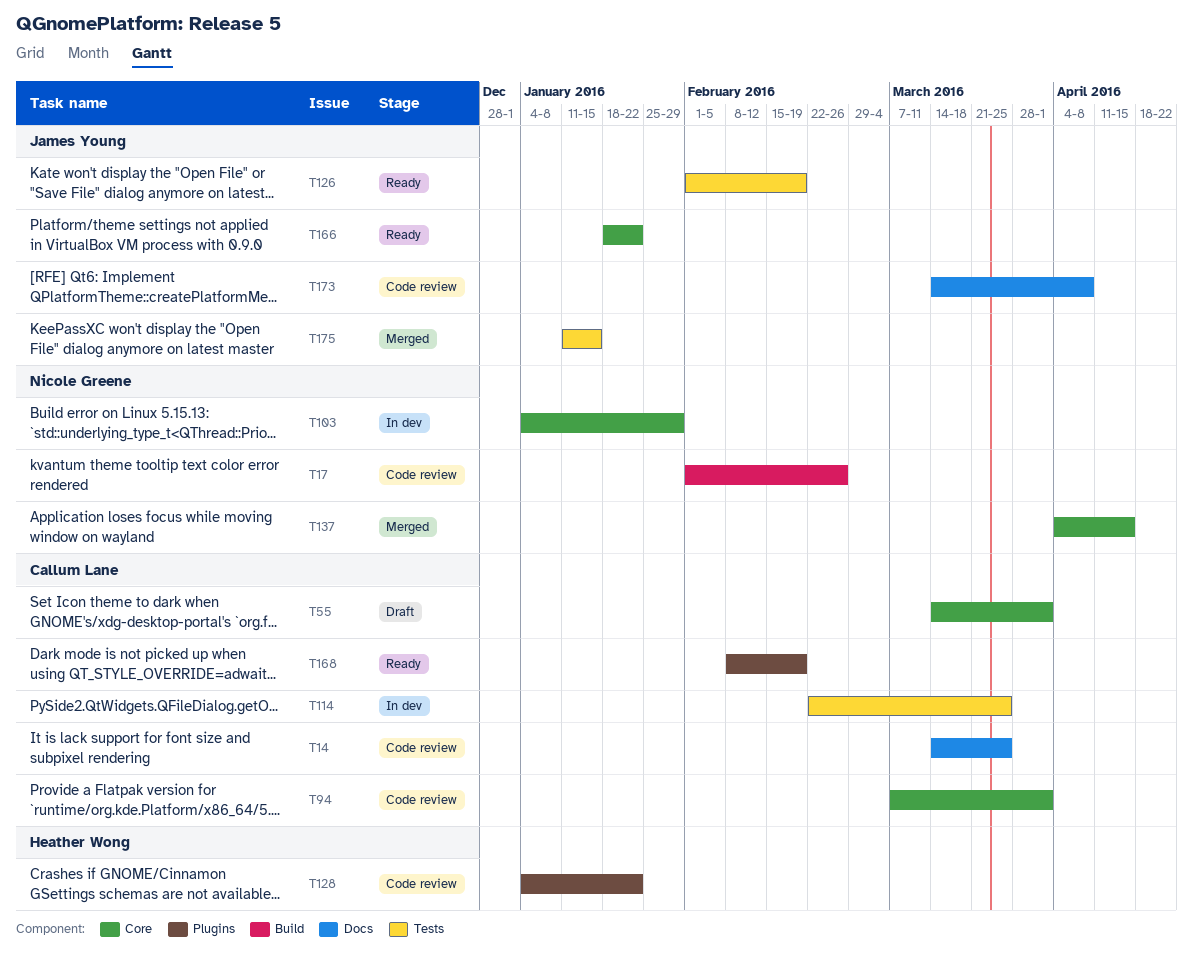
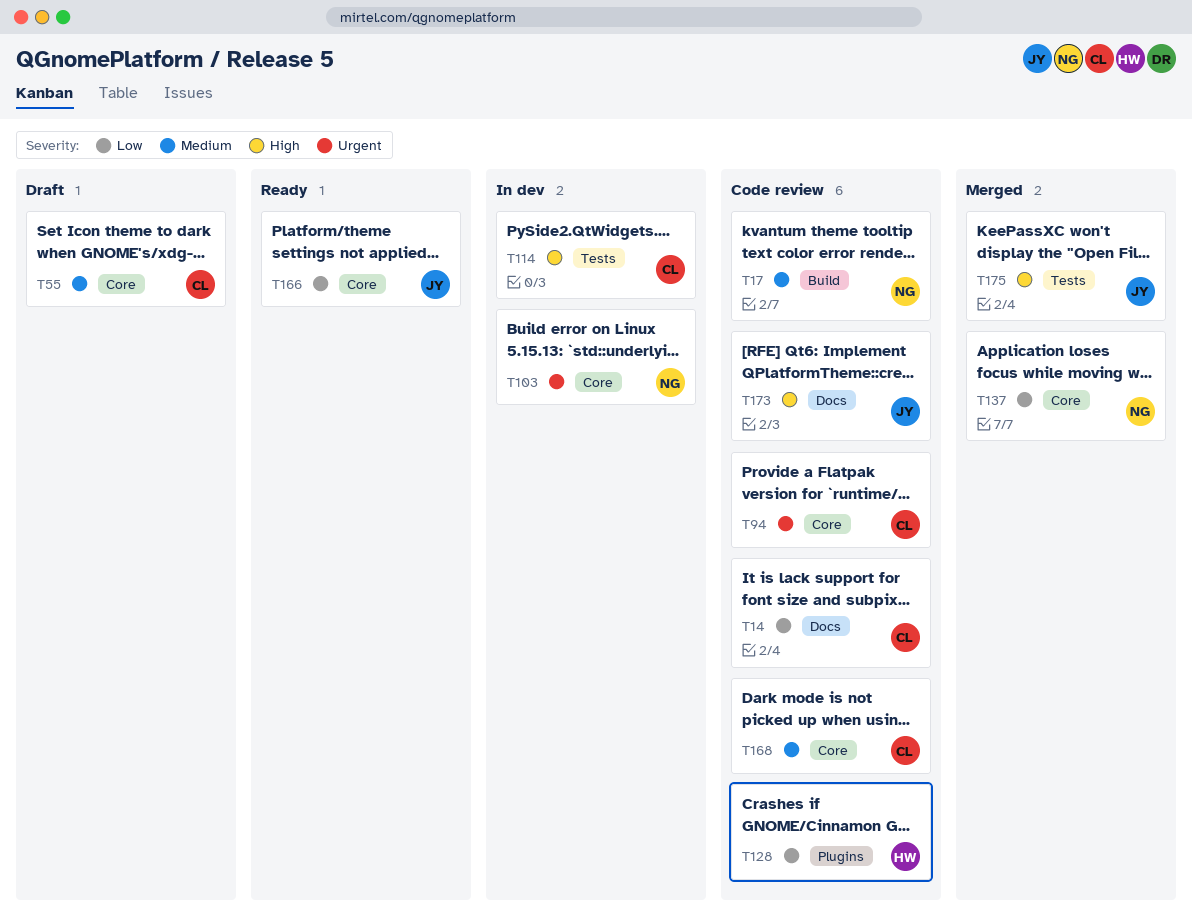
T126: present -> none
T168, status: Ready -> Code review
T168, label: Plugins -> Core

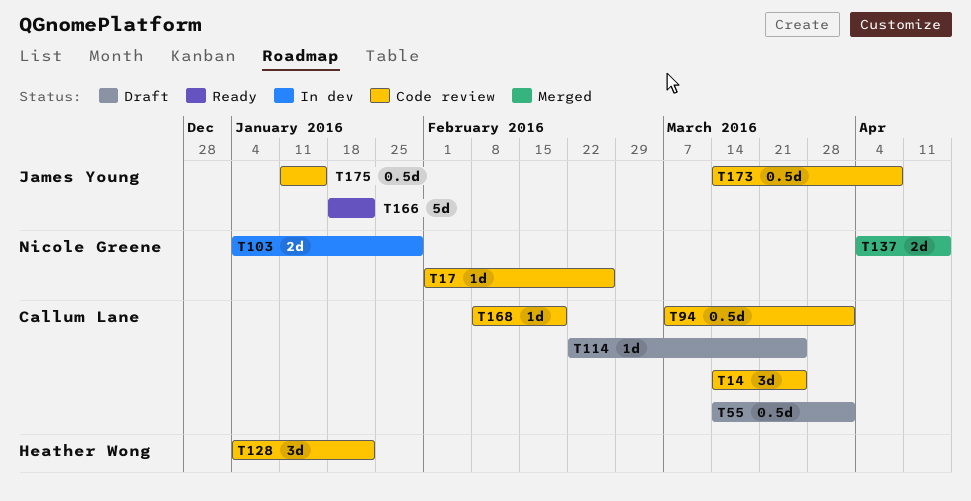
T114, status: In dev -> Draft
T175, status: Merged -> Code review

